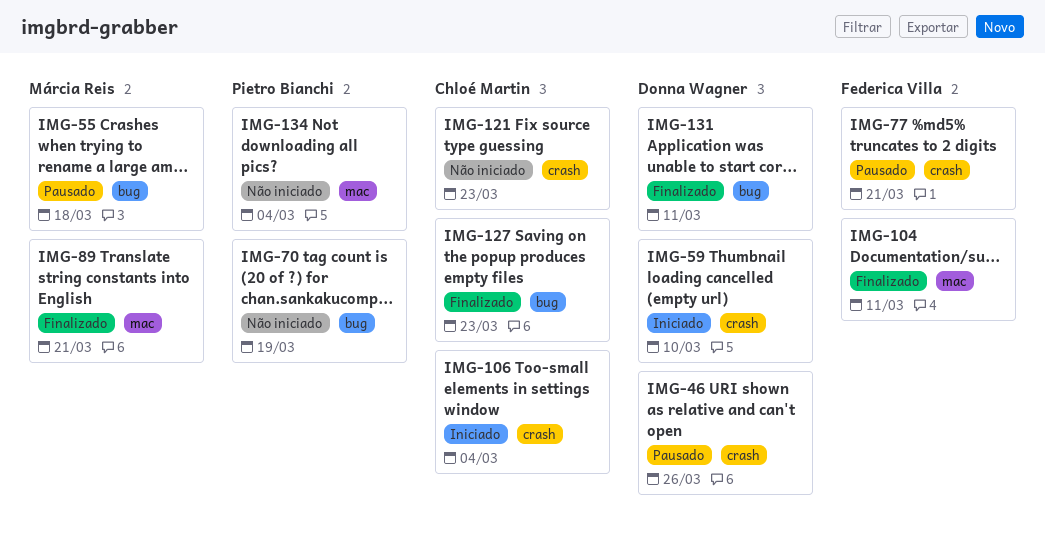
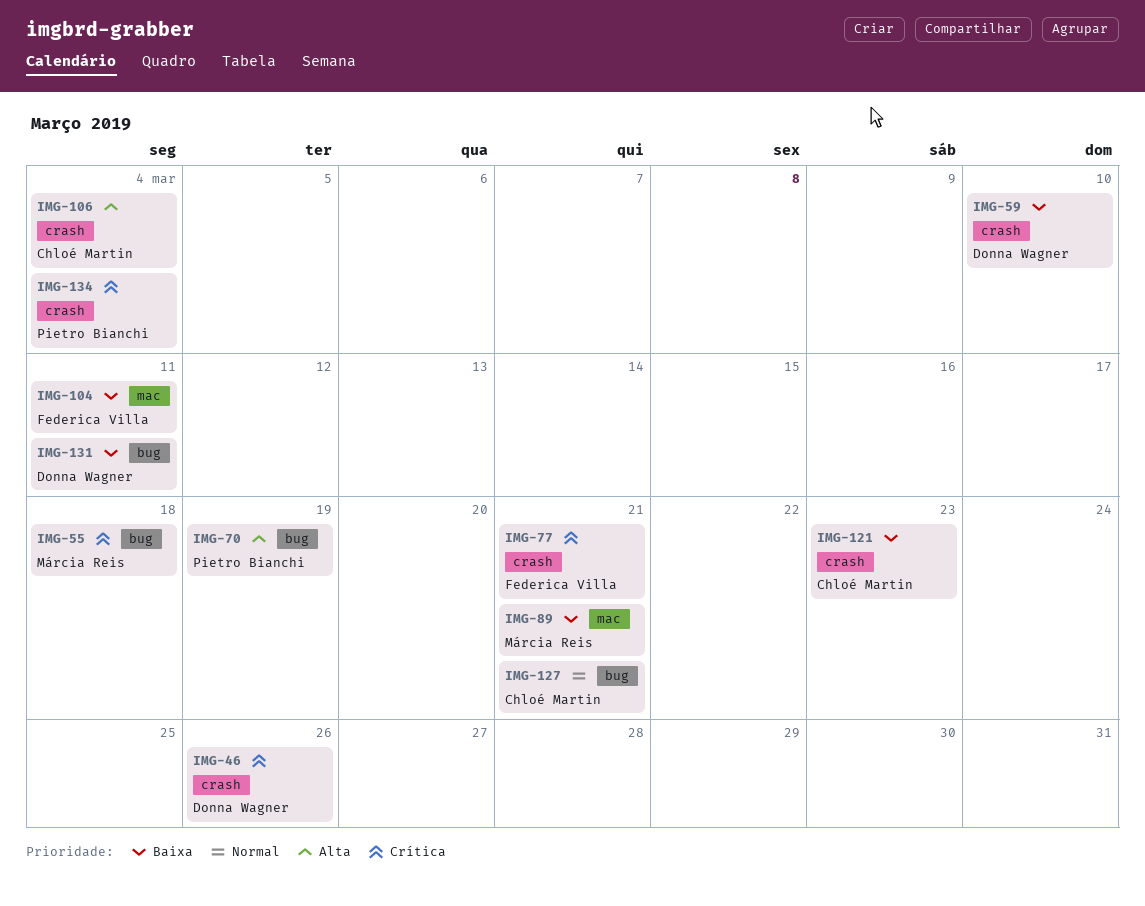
IMG-127, due: Mar 23 -> Mar 21
IMG-134, label: mac -> crash

